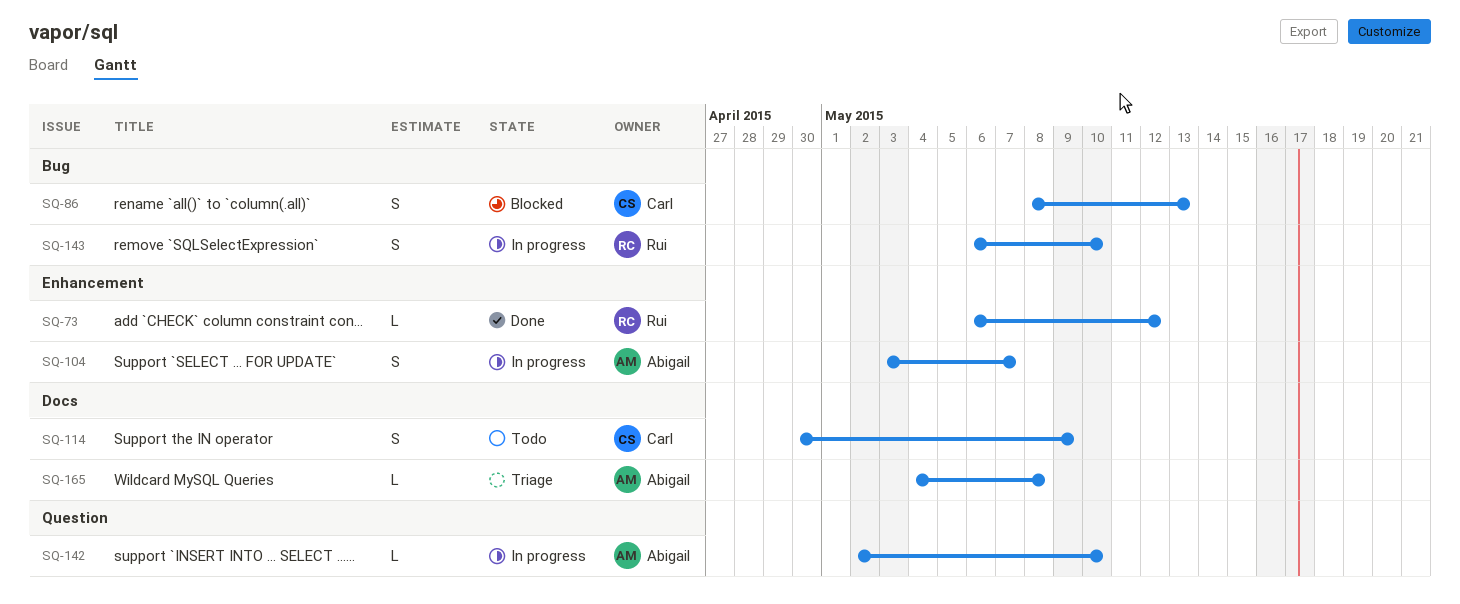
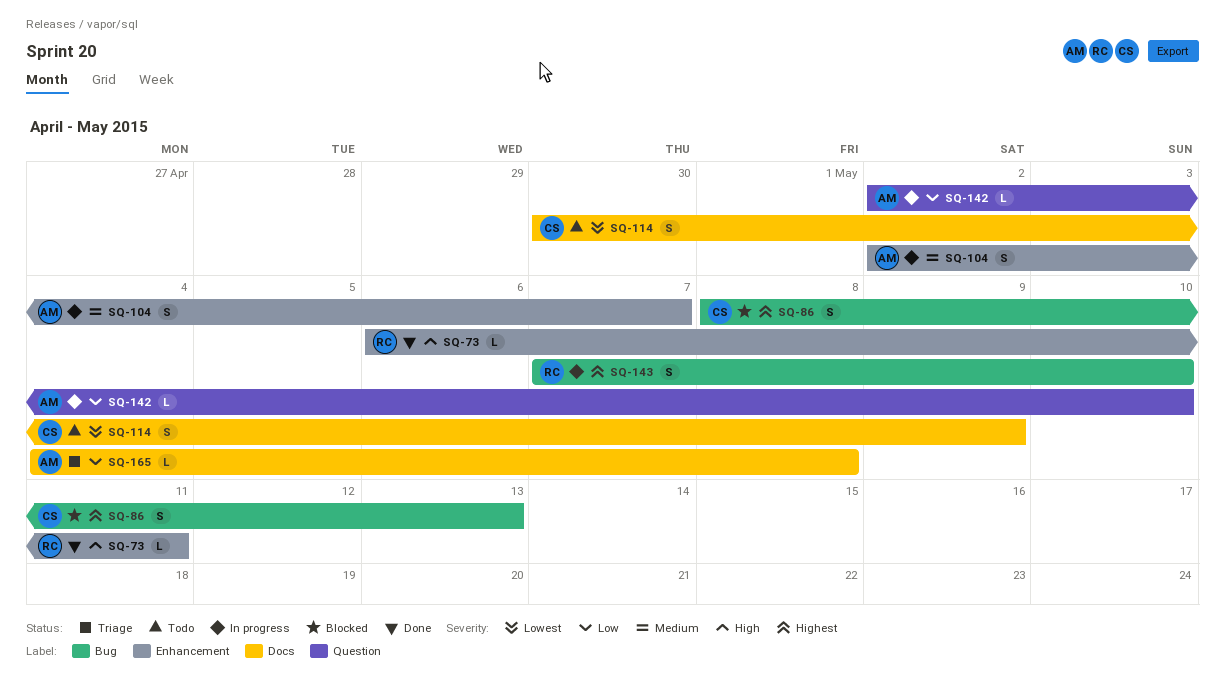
SQ-73, due: May 12 -> May 11
SQ-104, start: May 3 -> May 2
SQ-143, start: May 6 -> May 7

